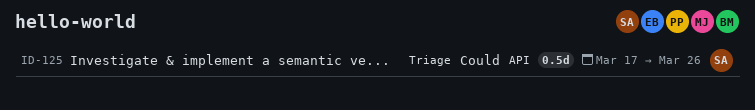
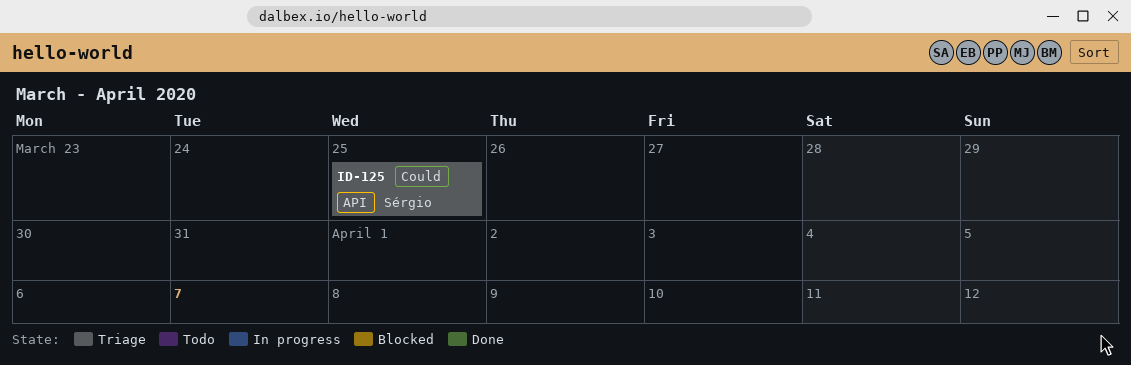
ID-125, due: Mar 26 -> Mar 25

